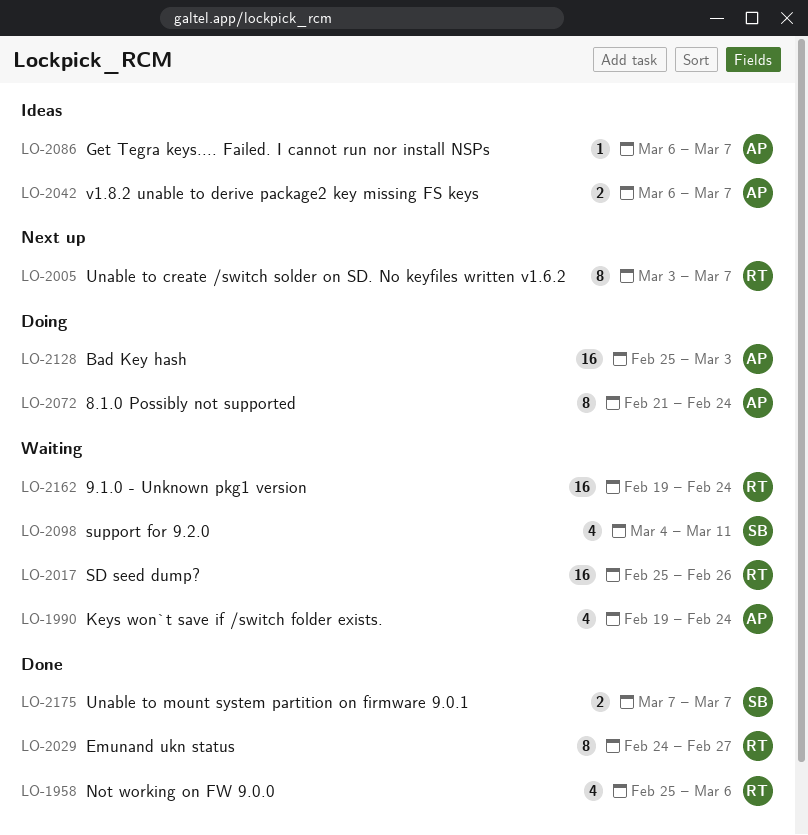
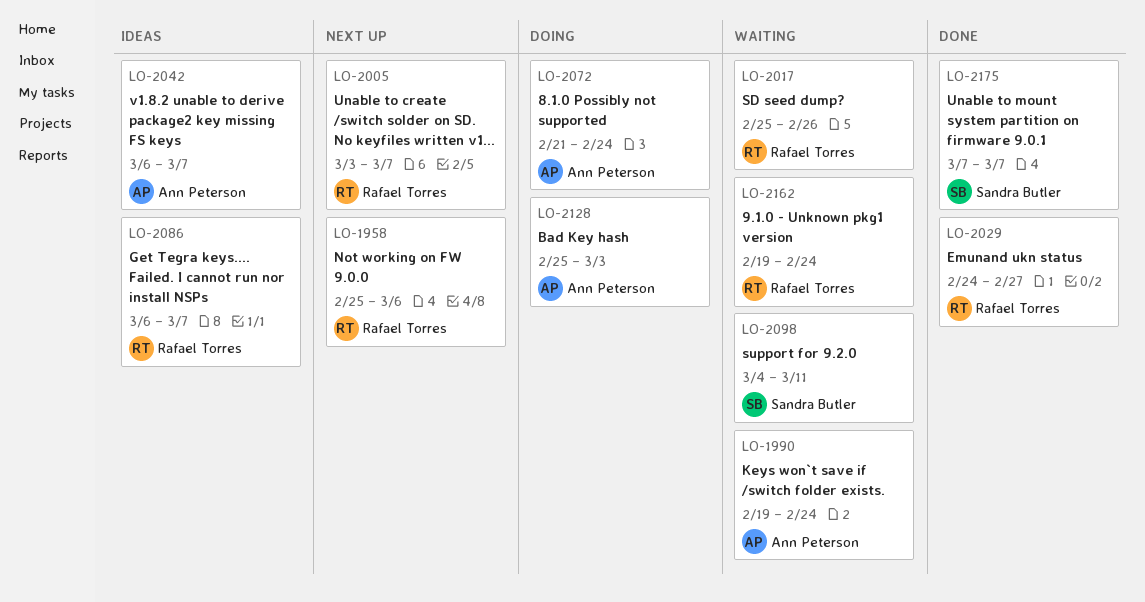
LO-1958, status: Done -> Next up
LO-2086, owner: Ann Peterson -> Rafael Torres

